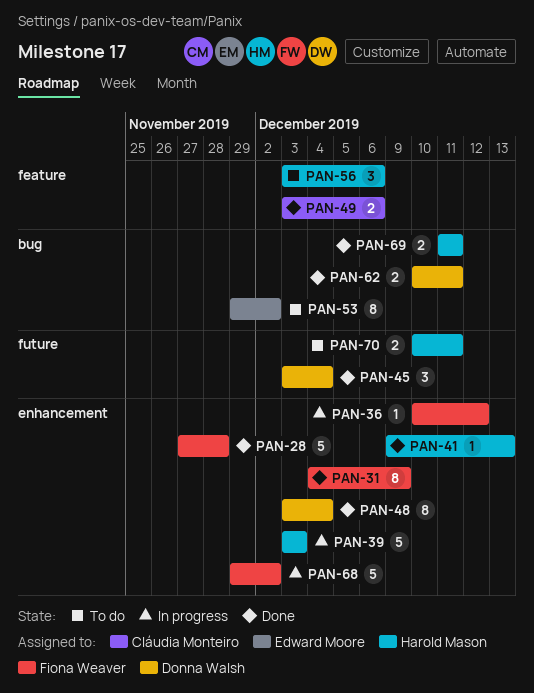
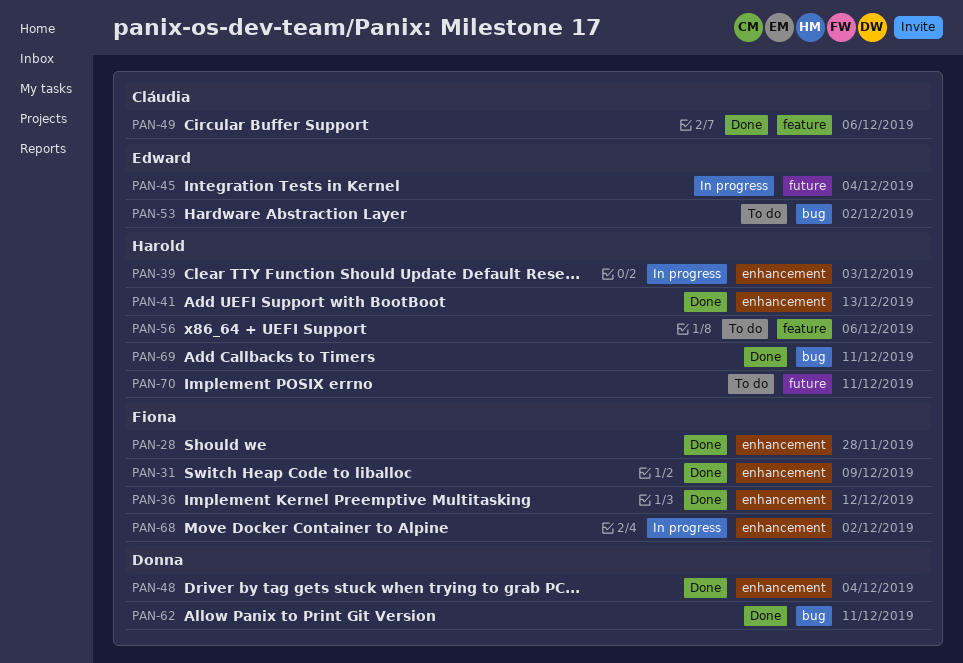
PAN-36, status: In progress -> Done
PAN-45, status: Done -> In progress
PAN-45, owner: Donna Walsh -> Edward Moore

